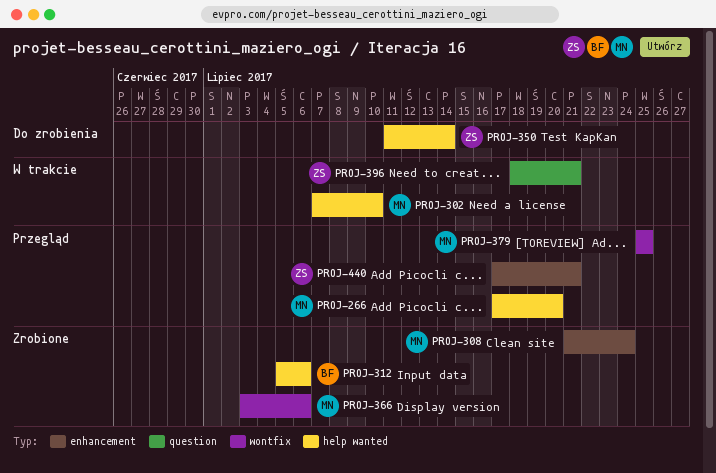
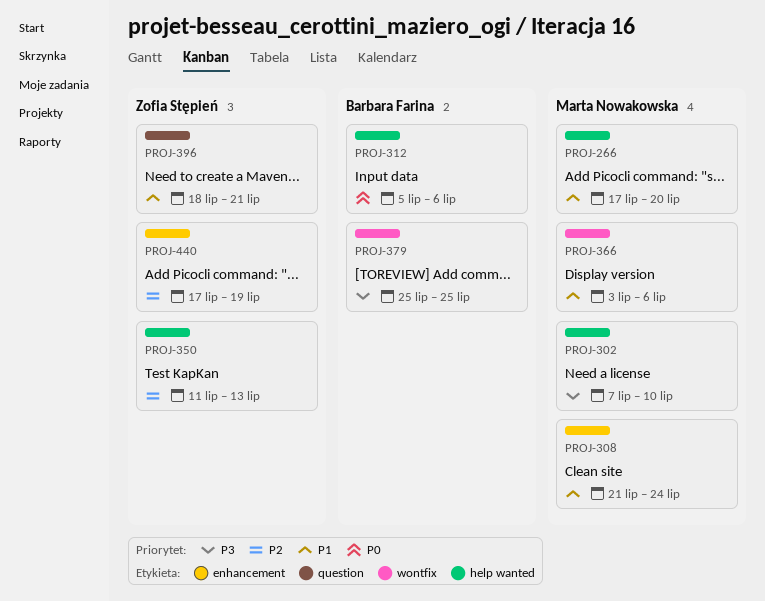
PROJ-350, due: Jul 14 -> Jul 13
PROJ-379, owner: Marta Nowakowska -> Barbara Farina
PROJ-440, due: Jul 21 -> Jul 19

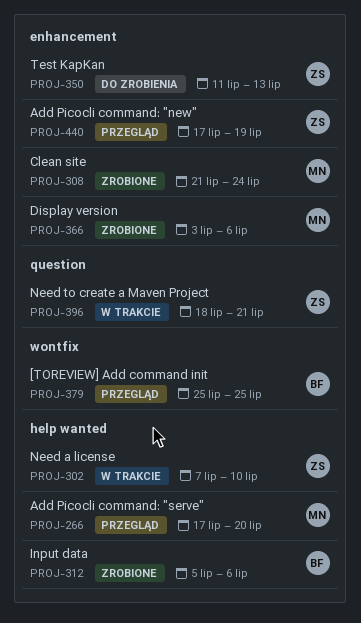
PROJ-302, owner: Marta Nowakowska -> Zofia Stępień
PROJ-350, label: help wanted -> enhancement
PROJ-366, label: wontfix -> enhancement

